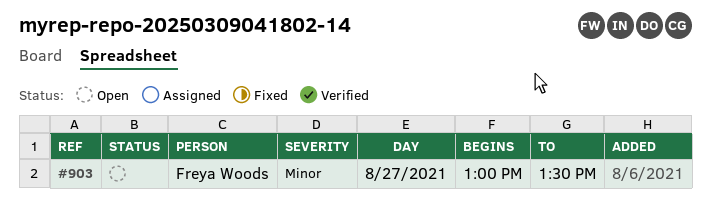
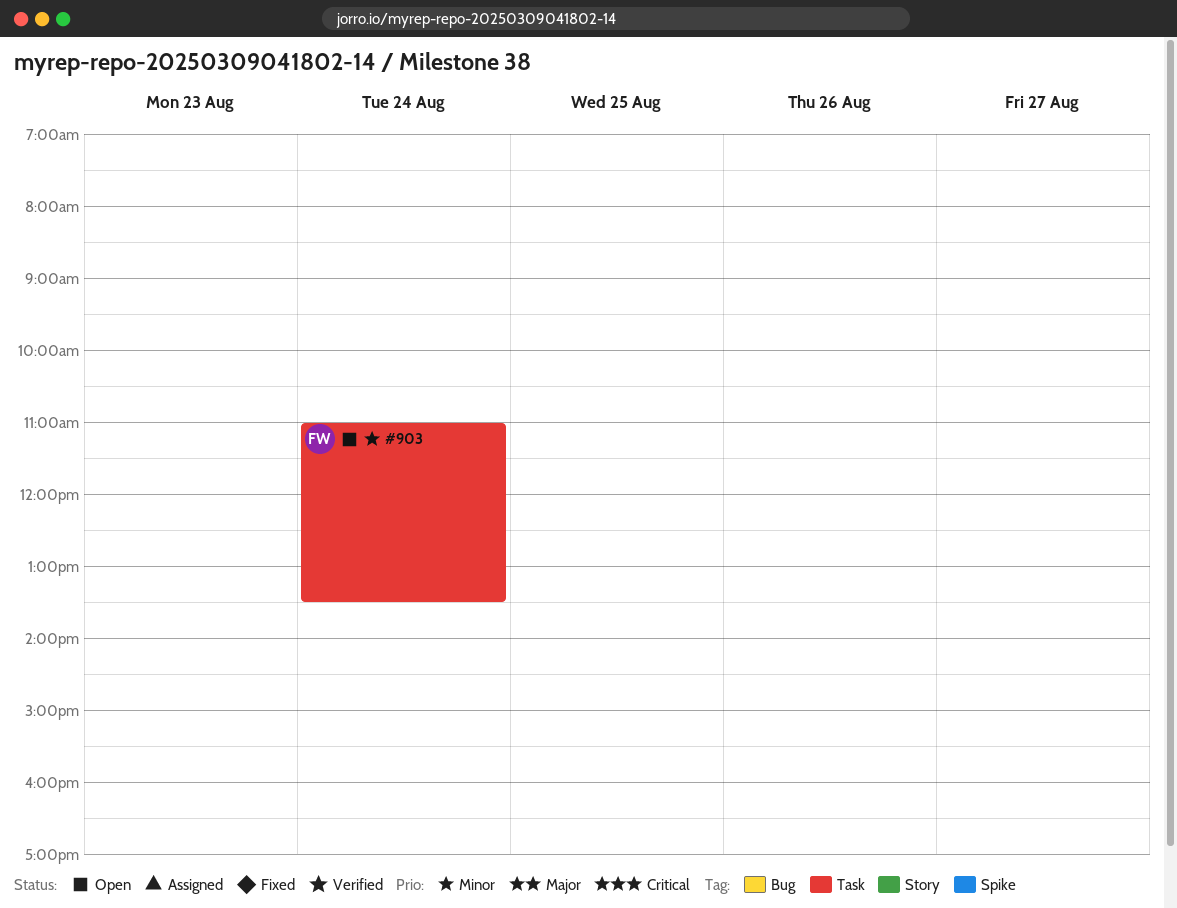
#903, day: Aug 27 -> Aug 24
#903, begins: 13:00 -> 11:00

